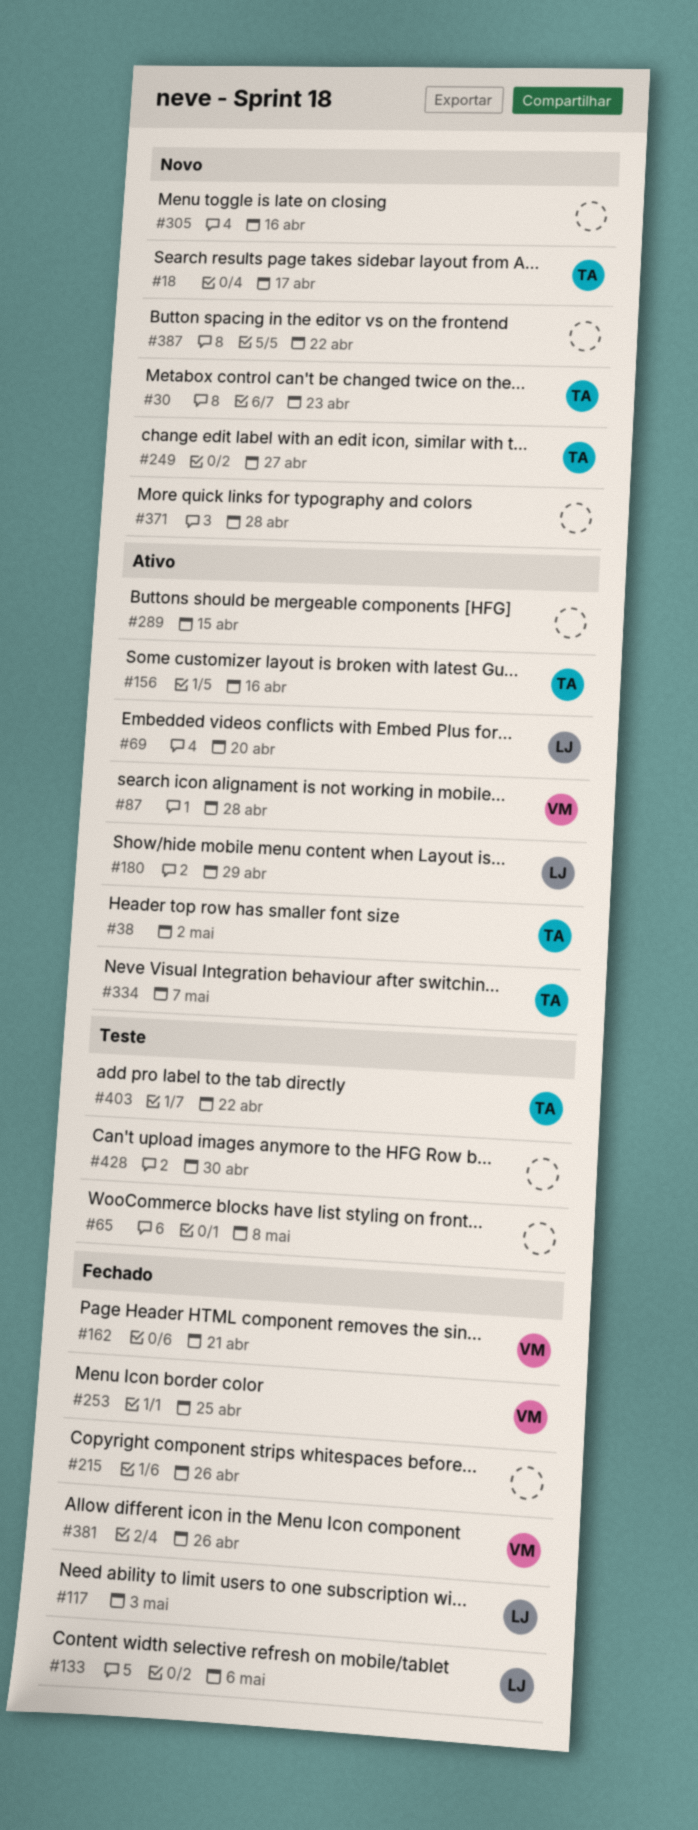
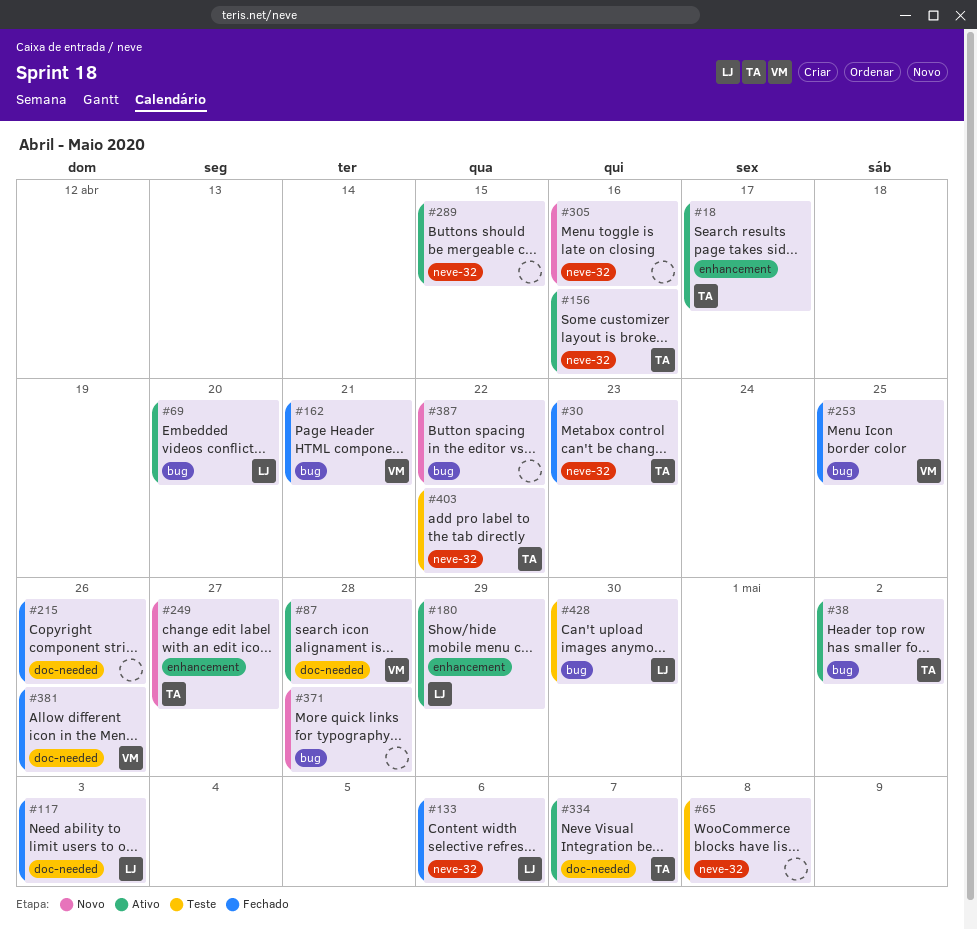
#18, status: Novo -> Ativo
#30, status: Novo -> Fechado
#428, owner: none -> LJ

